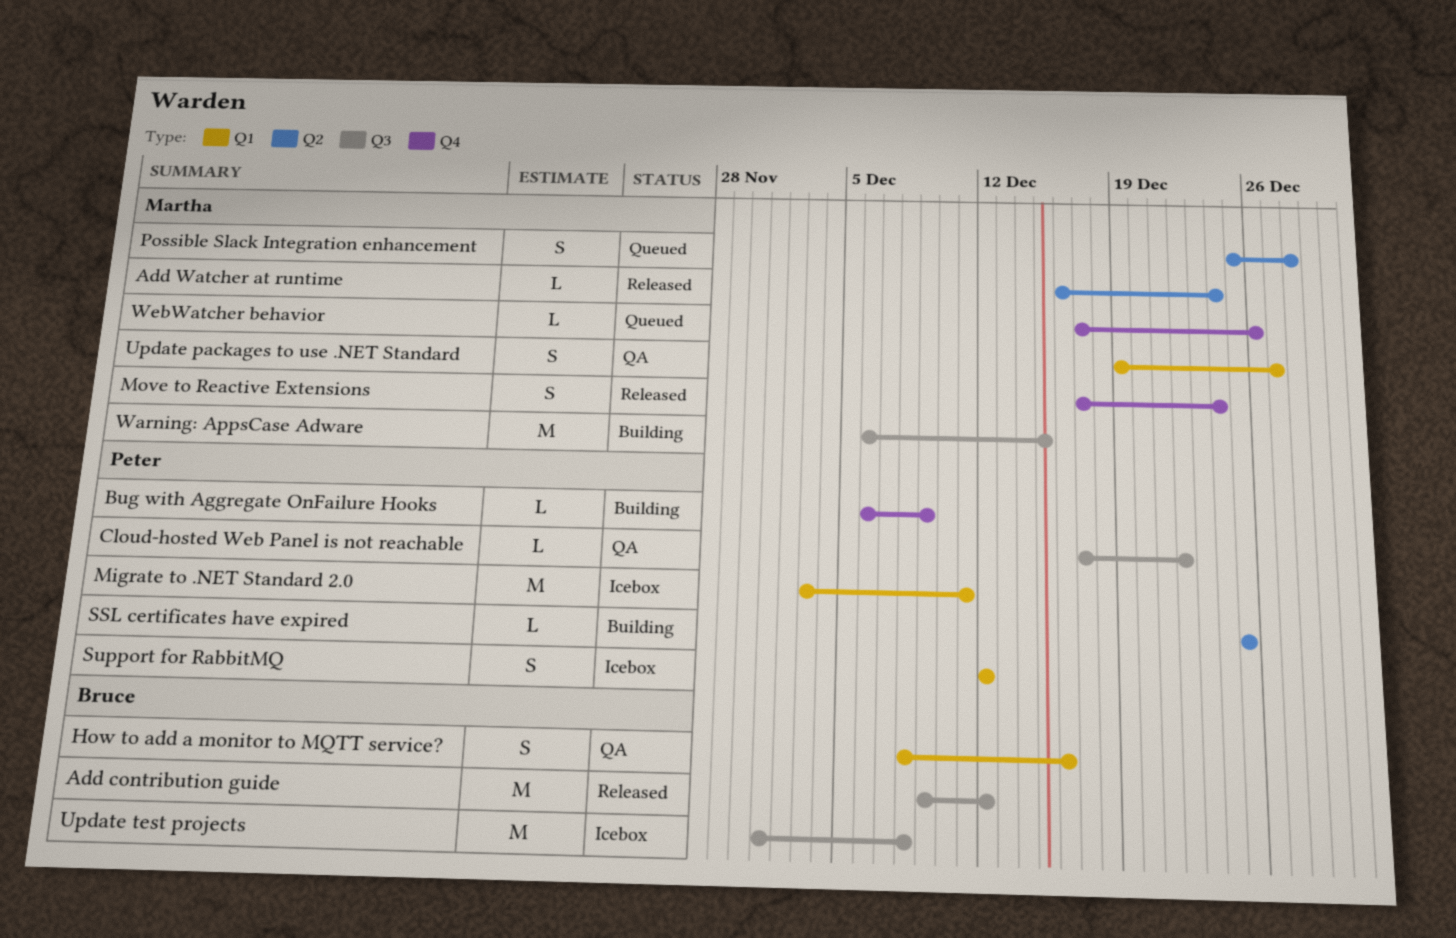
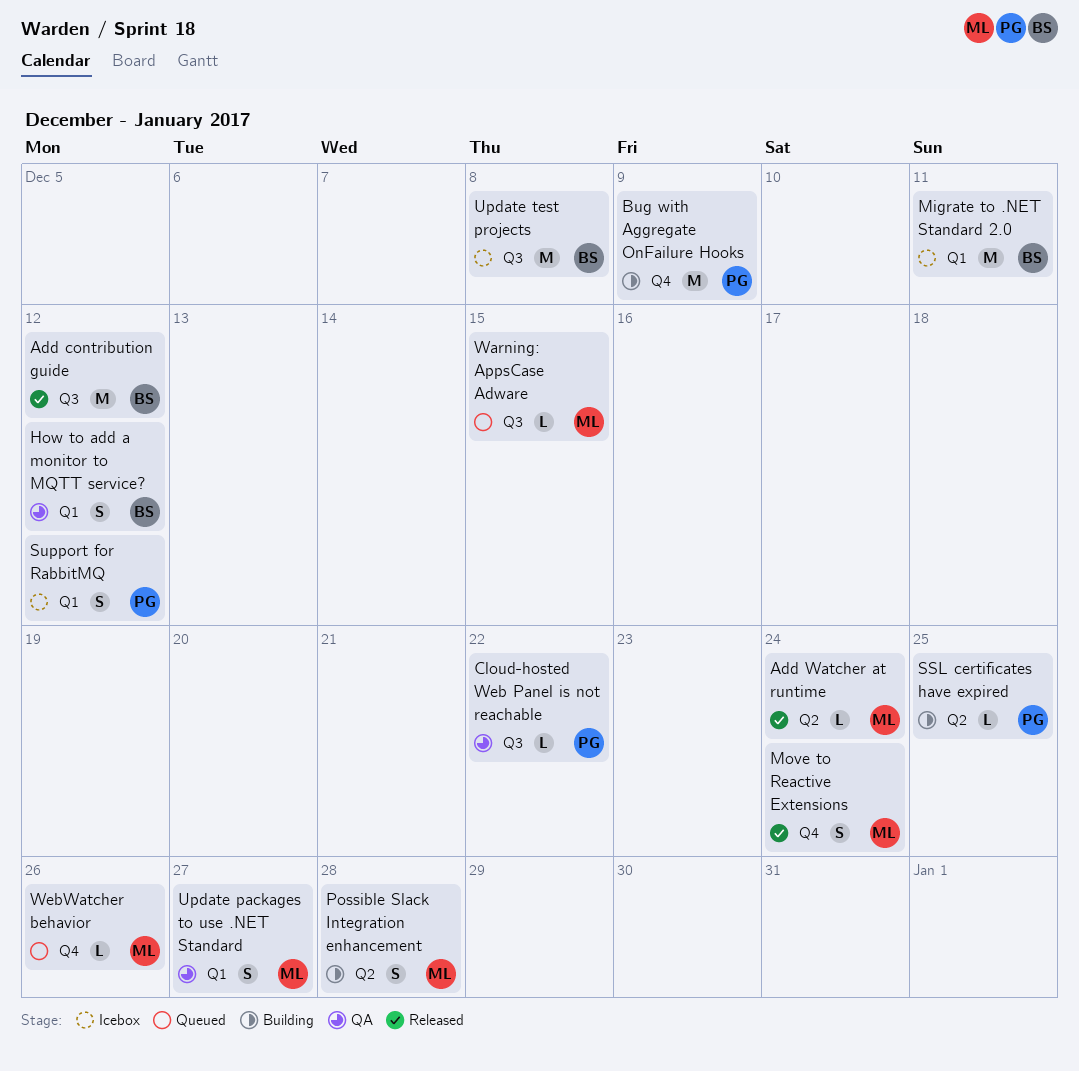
Bug with Aggregate OnFailure Hooks, estimate: L -> M
How to add a monitor to MQTT service?, due: Dec 16 -> Dec 12
Migrate to .NET Standard 2.0, owner: Peter -> Bruce
Possible Slack Integration enhancement, status: Queued -> Building
Warning: AppsCase Adware, status: Building -> Queued
Warning: AppsCase Adware, estimate: M -> L

